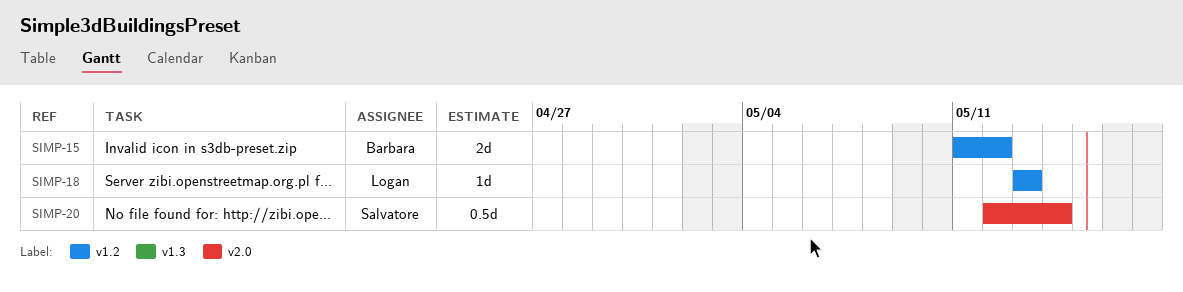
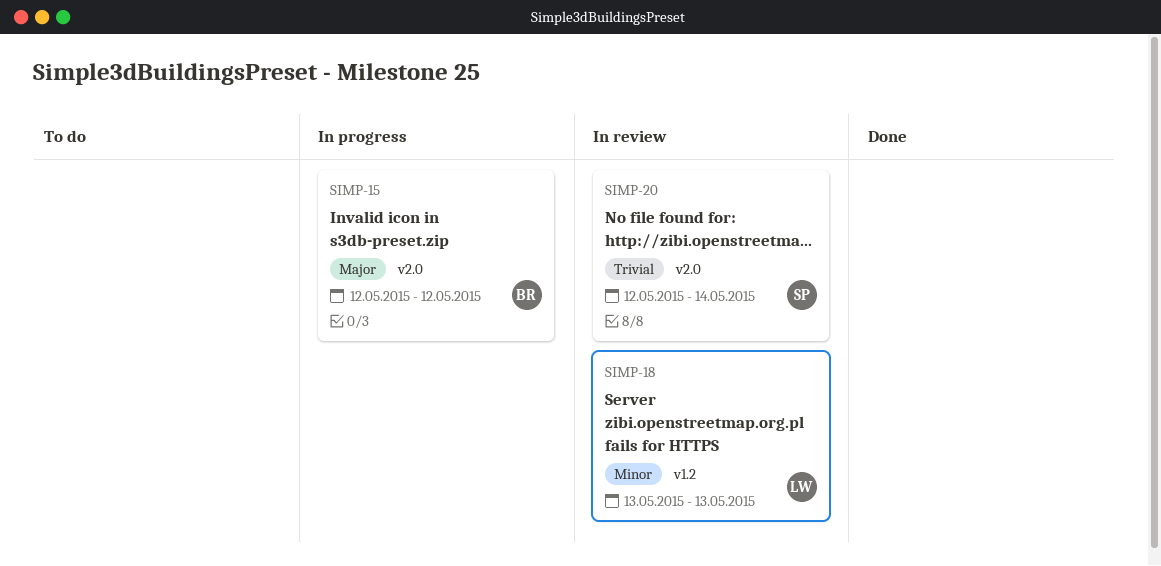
SIMP-15, label: v1.2 -> v2.0
SIMP-15, start: May 11 -> May 12

